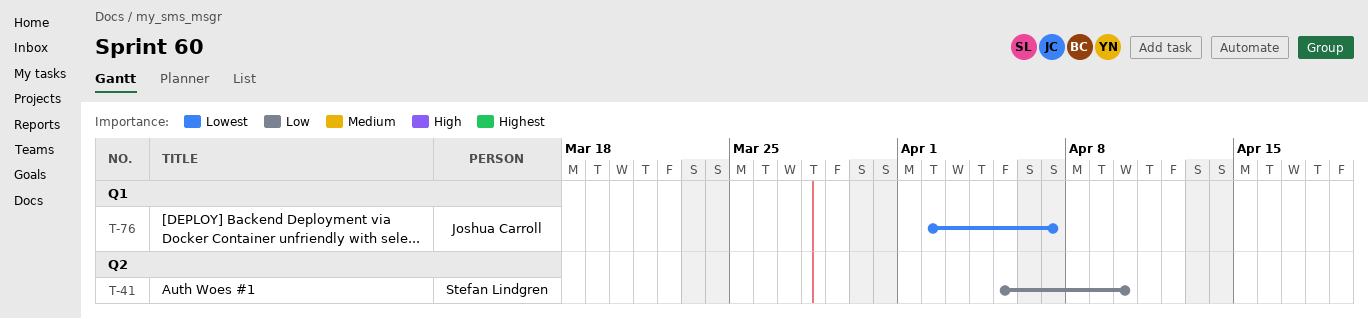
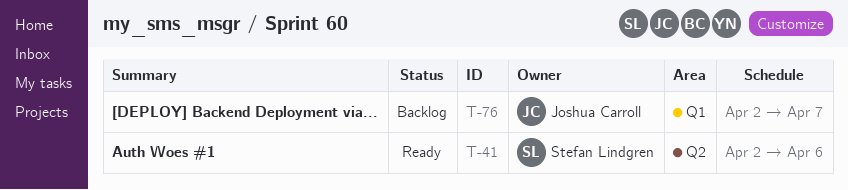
T-41, start: Apr 5 -> Apr 2
T-41, due: Apr 10 -> Apr 6

